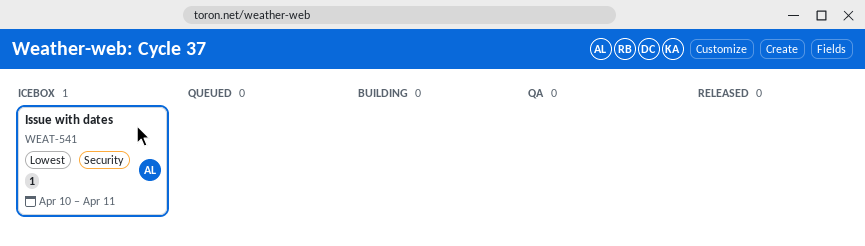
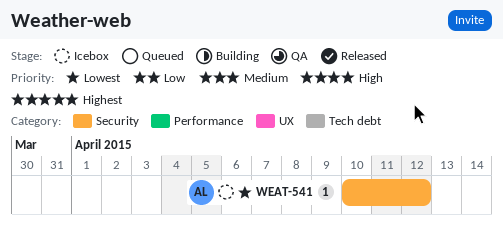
WEAT-541, due: Apr 11 -> Apr 12

